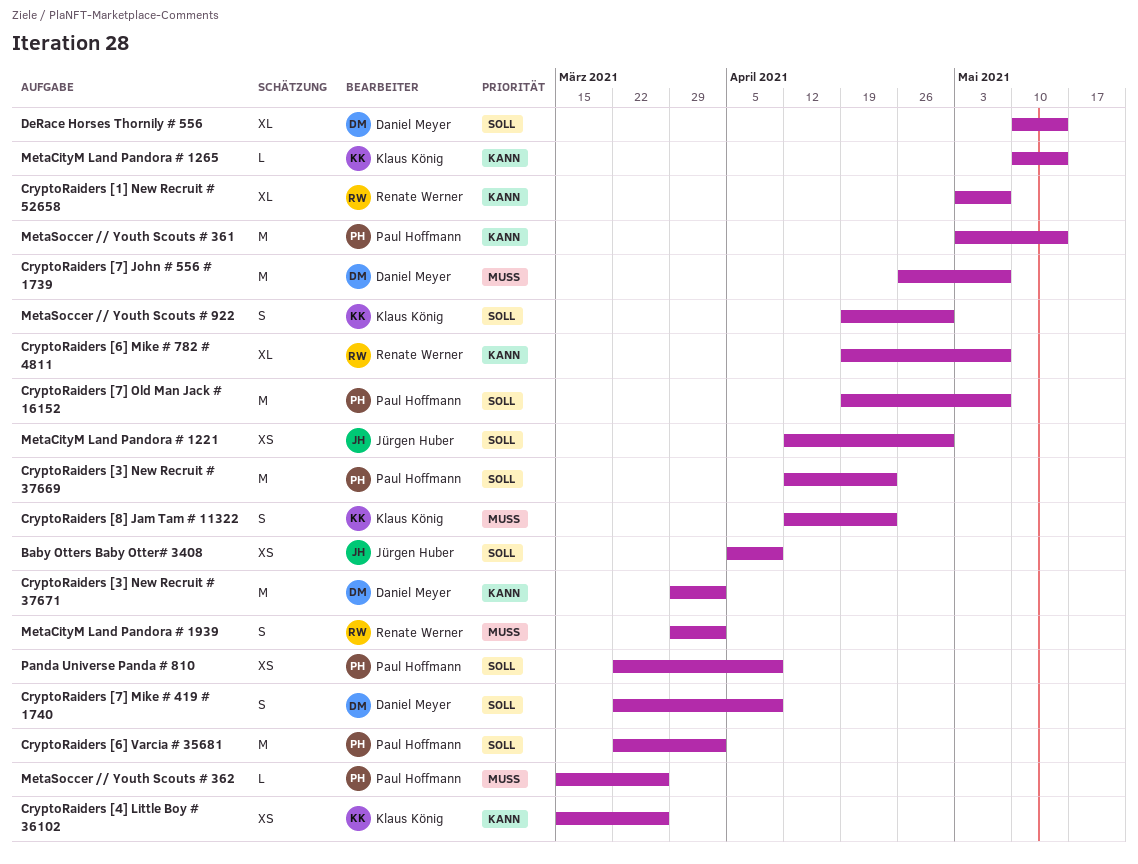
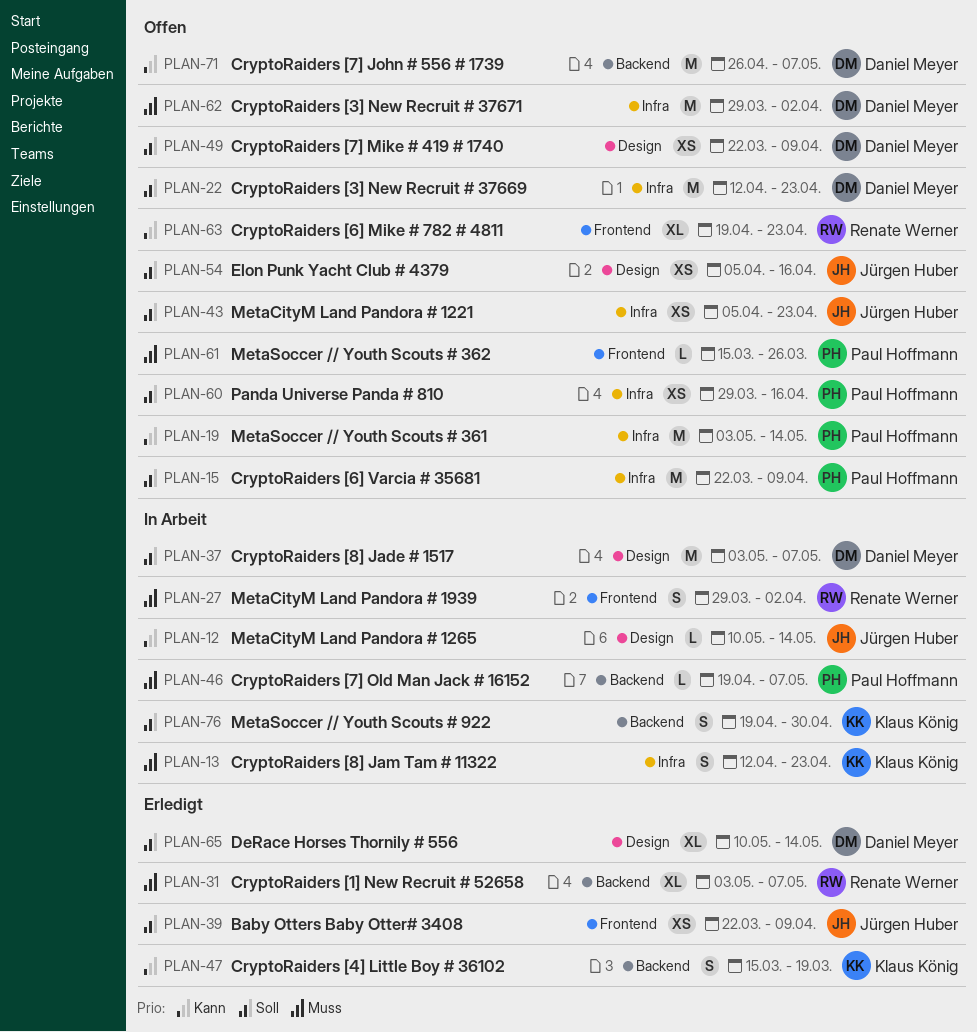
Baby Otters Baby Otter# 3408, start: Apr 5 -> Mar 22
CryptoRaiders [1] New Recruit # 52658, priority: Kann -> Muss
CryptoRaiders [3] New Recruit # 37669, owner: Paul Hoffmann -> Daniel Meyer
CryptoRaiders [3] New Recruit # 37671, priority: Kann -> Muss
CryptoRaiders [4] Little Boy # 36102, estimate: XS -> S
CryptoRaiders [4] Little Boy # 36102, due: Mar 26 -> Mar 19
CryptoRaiders [6] Mike # 782 # 4811, due: May 7 -> Apr 23
CryptoRaiders [6] Varcia # 35681, due: Apr 2 -> Apr 9
CryptoRaiders [7] John # 556 # 1739, priority: Muss -> Kann
CryptoRaiders [7] Mike # 419 # 1740, estimate: S -> XS
CryptoRaiders [7] Old Man Jack # 16152, priority: Soll -> Muss
CryptoRaiders [7] Old Man Jack # 16152, estimate: M -> L
CryptoRaiders [8] Jade # 1517: none -> present
Elon Punk Yacht Club # 4379: none -> present
MetaCityM Land Pandora # 1221, start: Apr 12 -> Apr 5
MetaCityM Land Pandora # 1221, due: Apr 30 -> Apr 23
MetaCityM Land Pandora # 1265, owner: Klaus König -> Jürgen Huber
Panda Universe Panda # 810, start: Mar 22 -> Mar 29
Panda Universe Panda # 810, due: Apr 9 -> Apr 16

